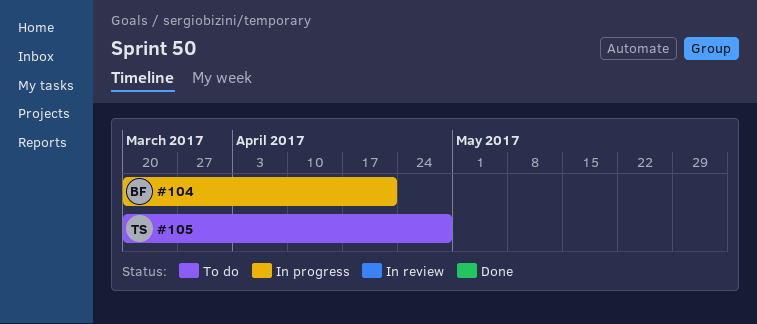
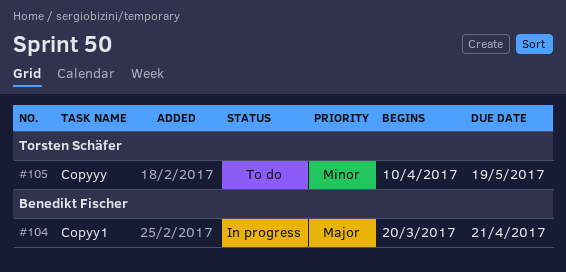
#105, start: Mar 20 -> Apr 10
#105, due: Apr 28 -> May 19

